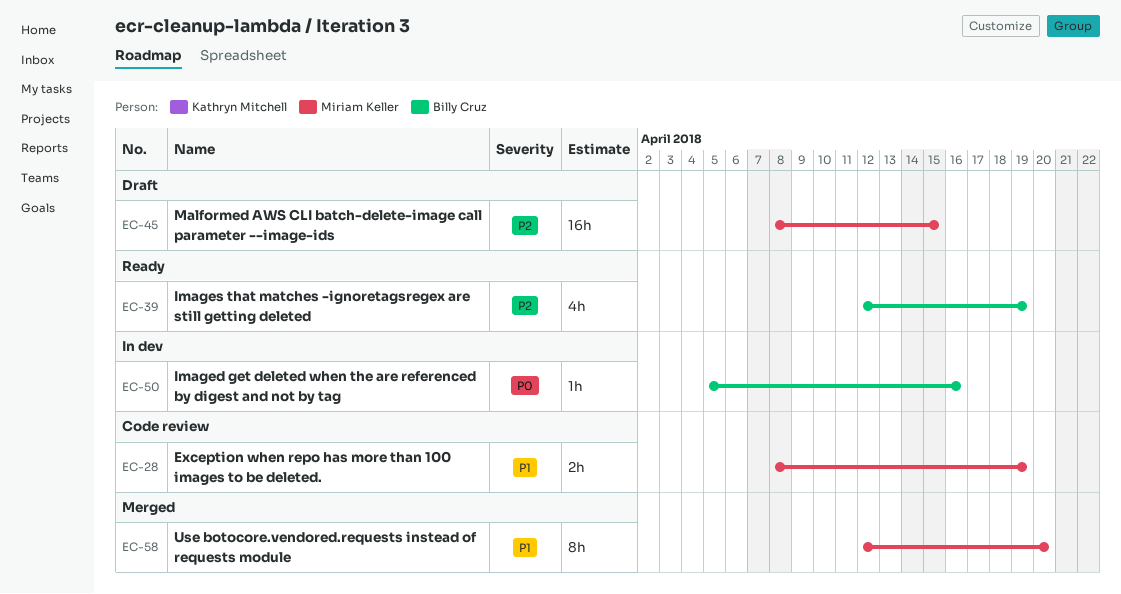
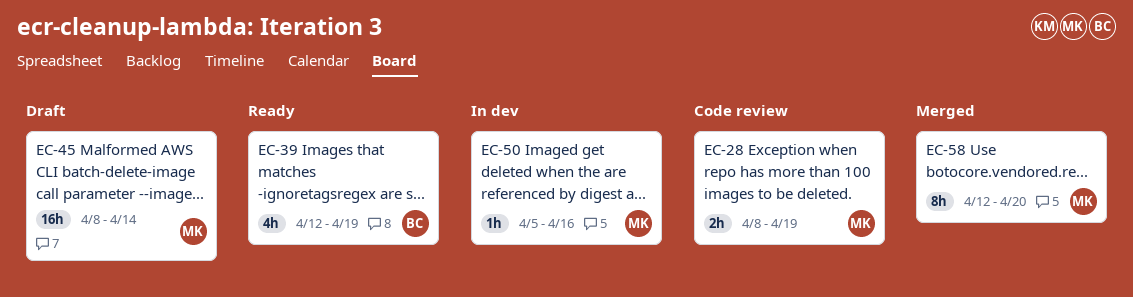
EC-45, due: Apr 15 -> Apr 14
EC-50, owner: Billy Cruz -> Miriam Keller

